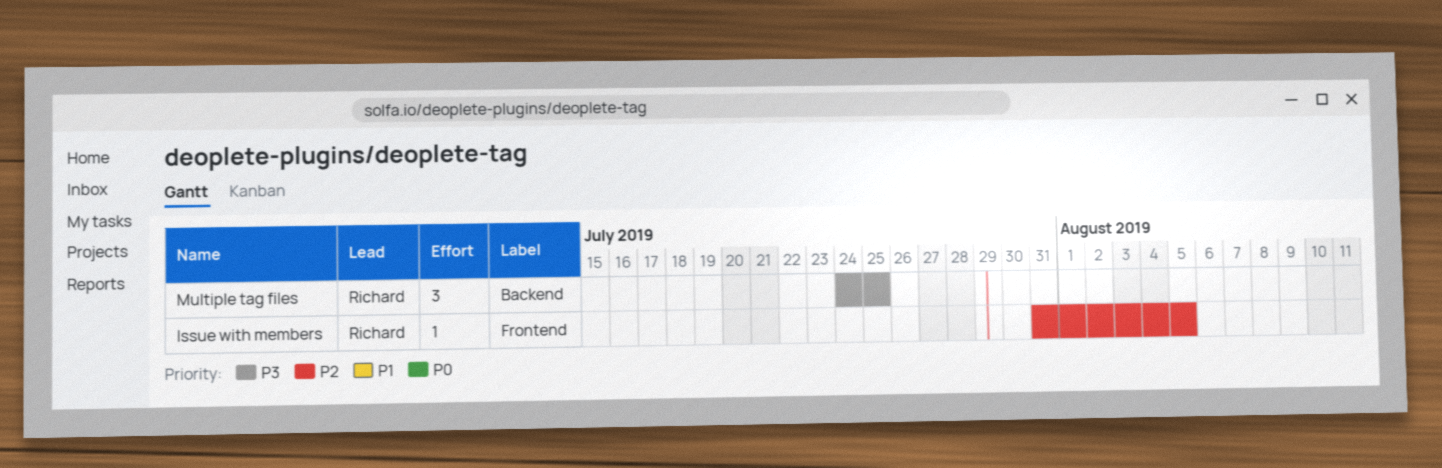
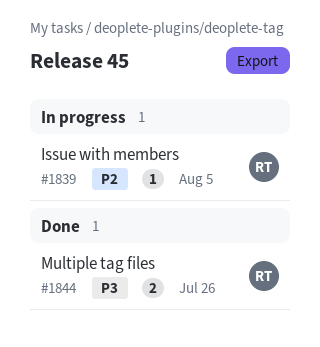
Multiple tag files, estimate: 3 -> 2
Multiple tag files, due: Jul 25 -> Jul 26

